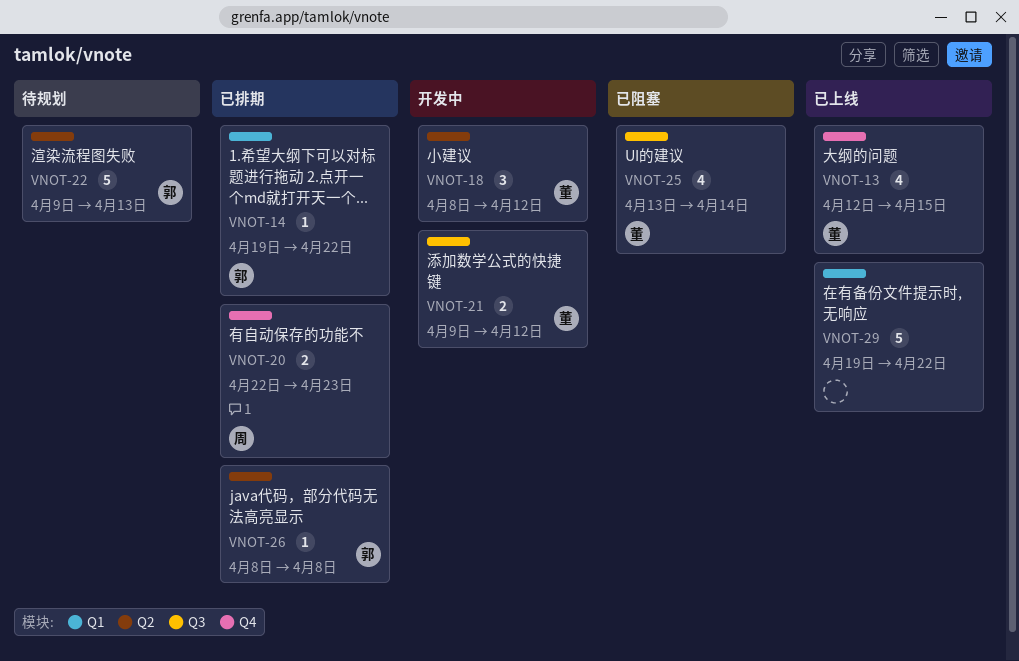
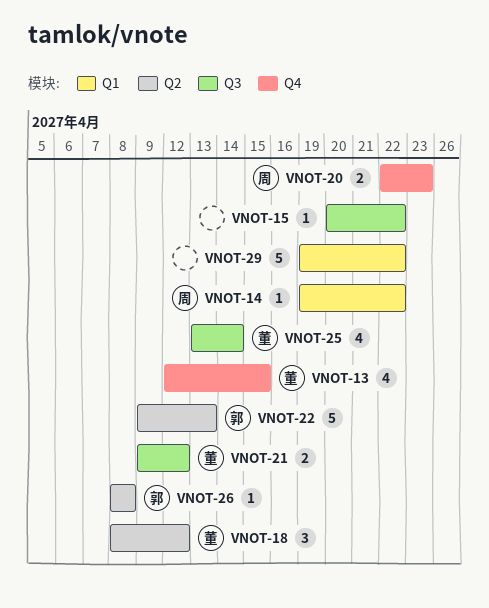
VNOT-14, owner: 郭 -> 周
VNOT-15: none -> present

